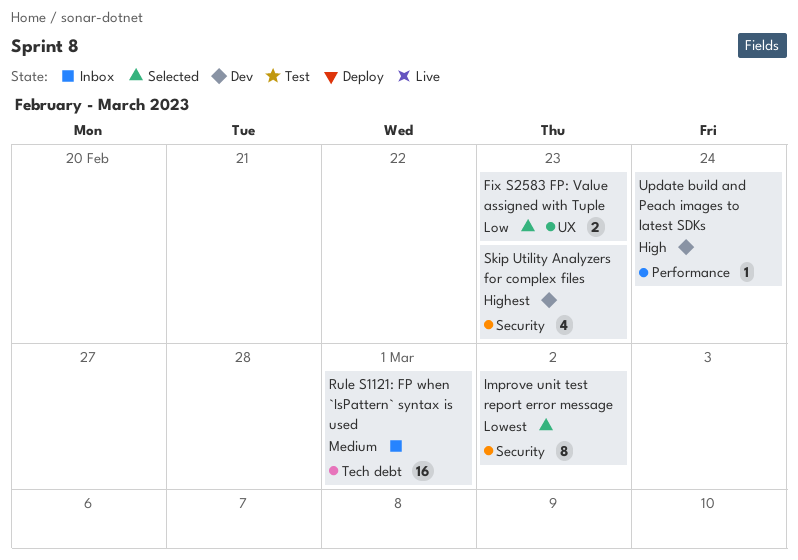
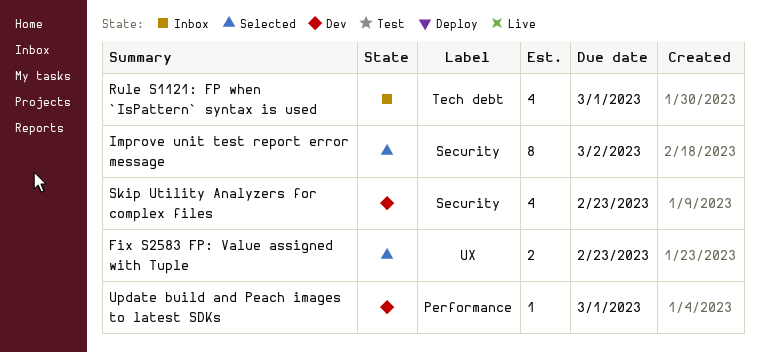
Rule S1121: FP when `IsPattern` syntax is used, estimate: 16 -> 4
Update build and Peach images to latest SDKs, due: Feb 24 -> Mar 1

